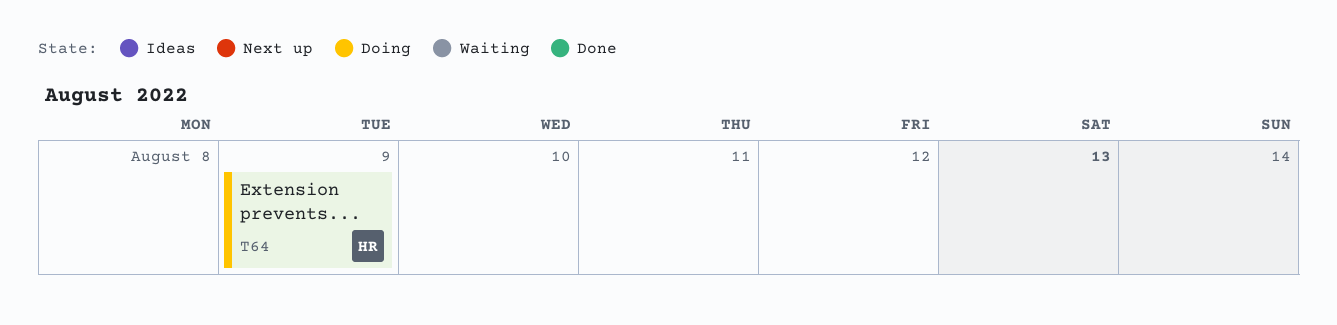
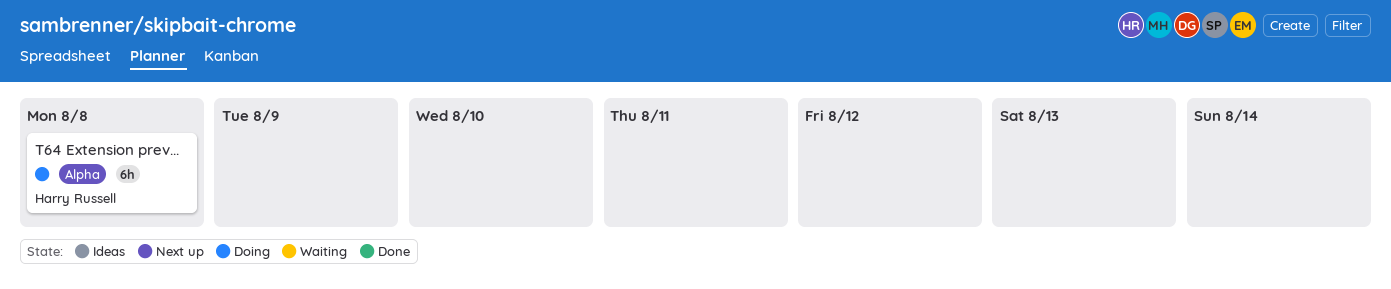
T64, due: Aug 9 -> Aug 8

